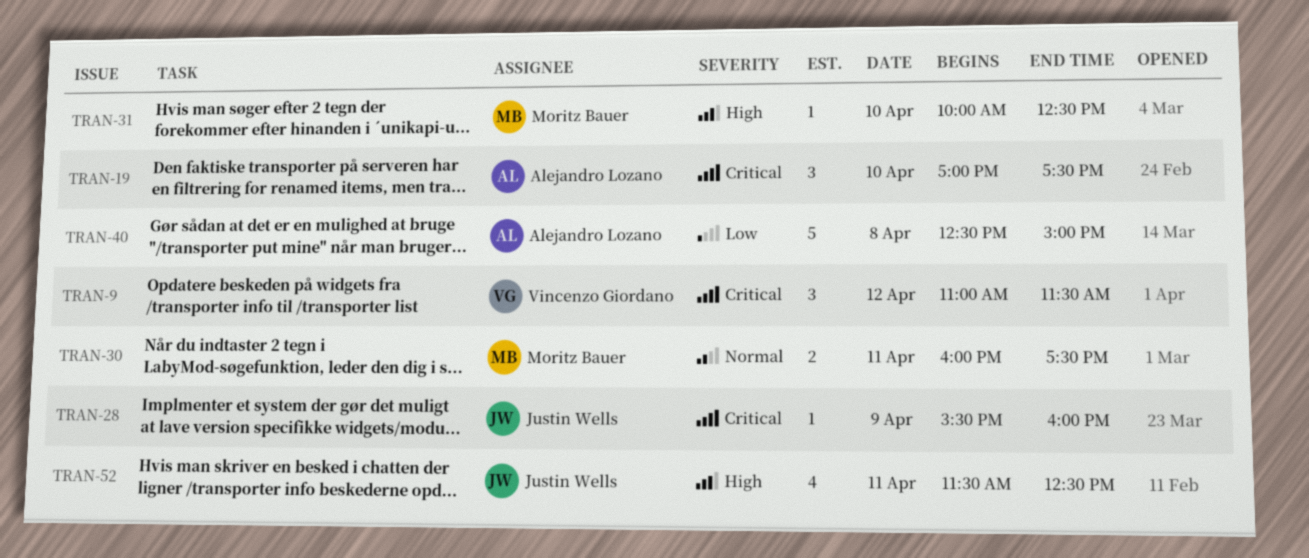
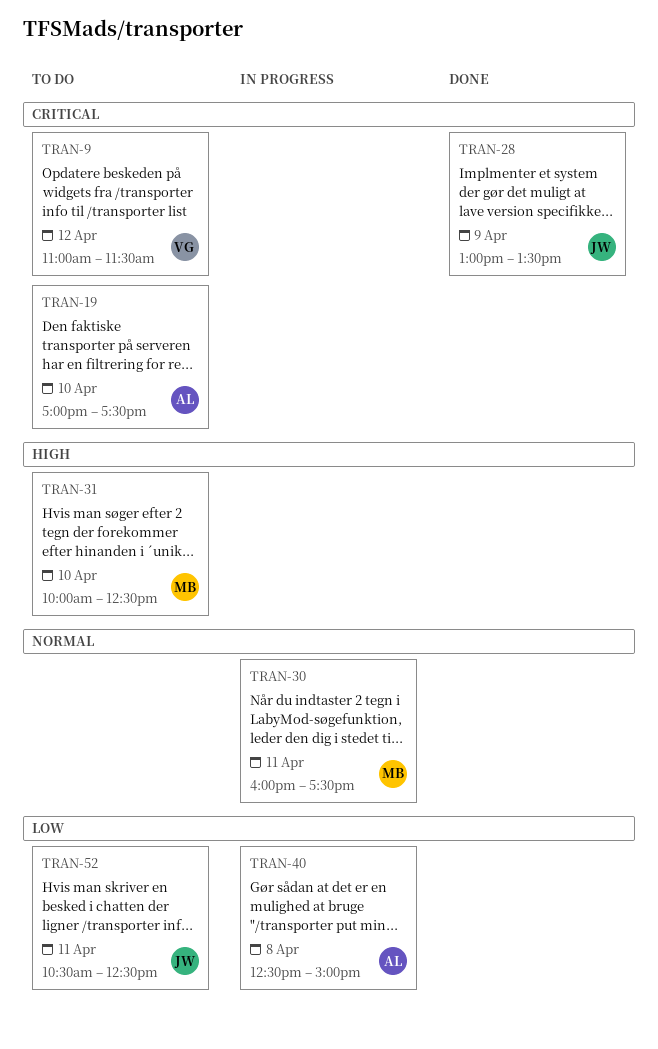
TRAN-28, begins: 15:30 -> 13:00
TRAN-28, ends: 16:00 -> 13:30
TRAN-52, priority: High -> Low
TRAN-52, begins: 11:30 -> 10:30

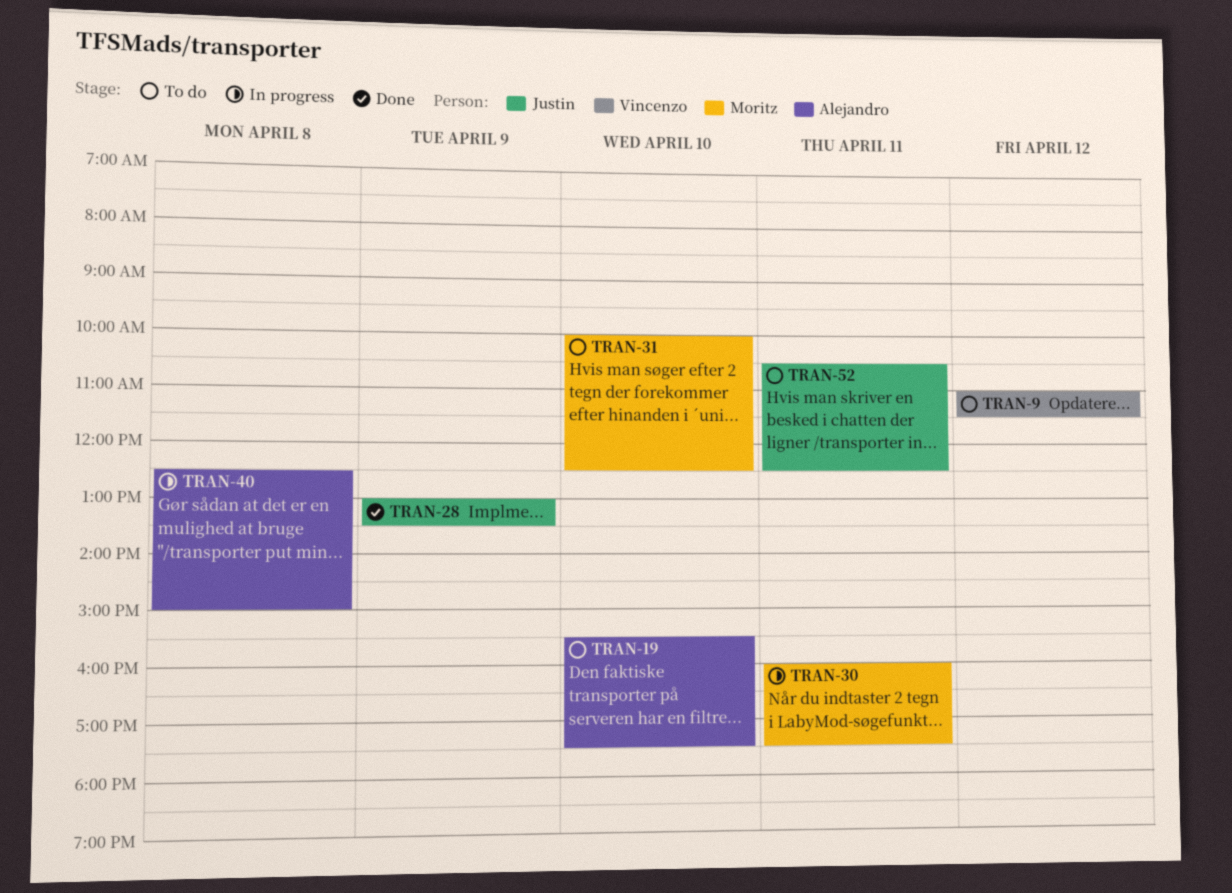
TRAN-19, begins: 17:00 -> 15:30

